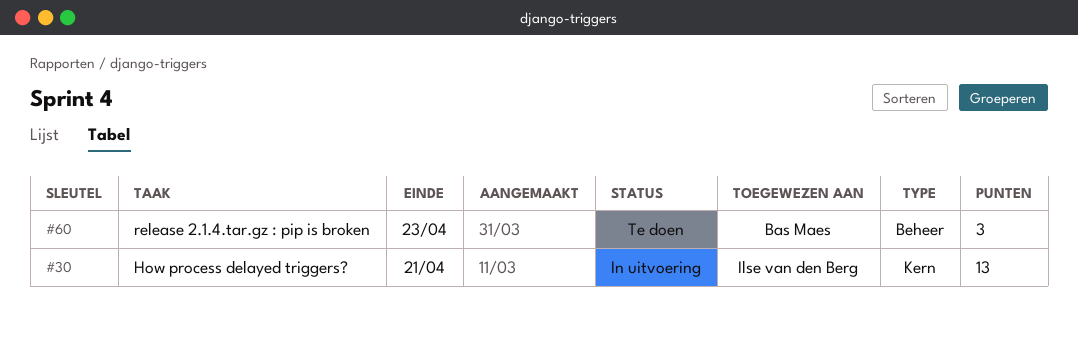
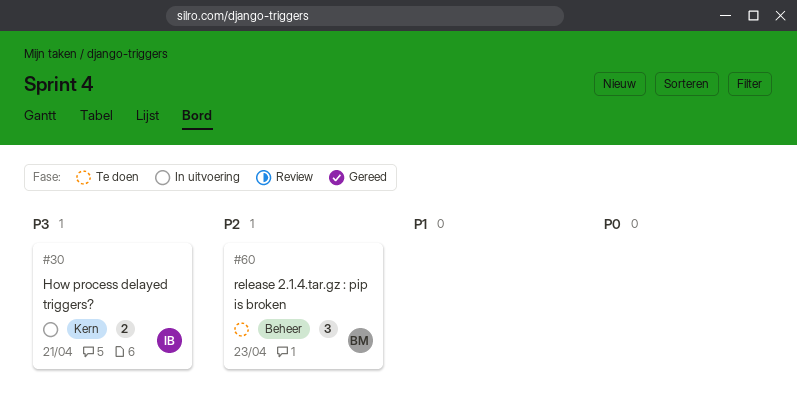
#30, estimate: 13 -> 2

